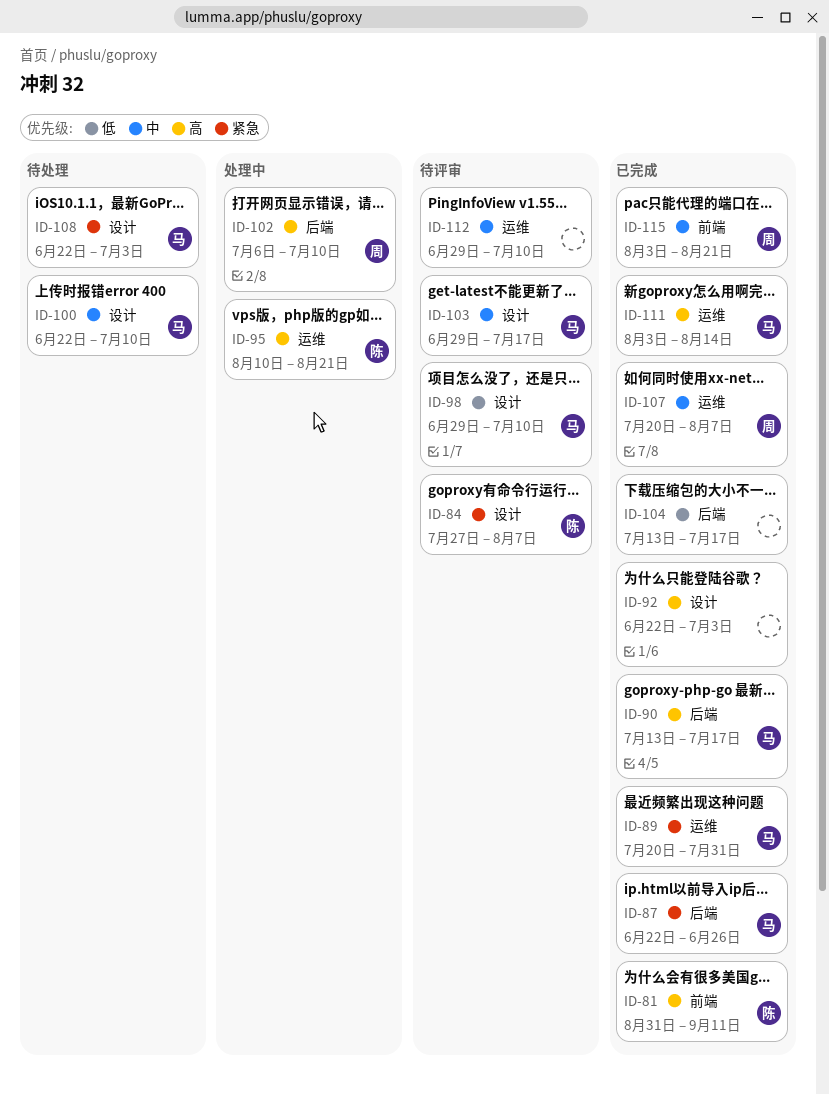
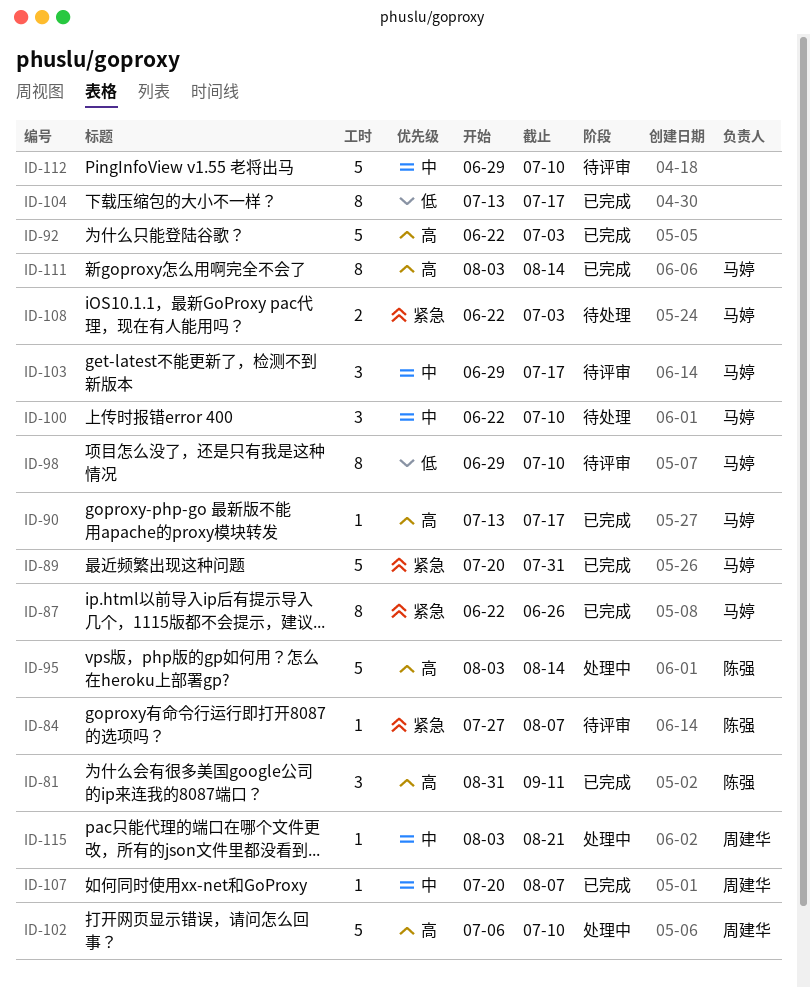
ID-95, start: Aug 10 -> Aug 3
ID-95, due: Aug 21 -> Aug 14
ID-115, status: 已完成 -> 处理中

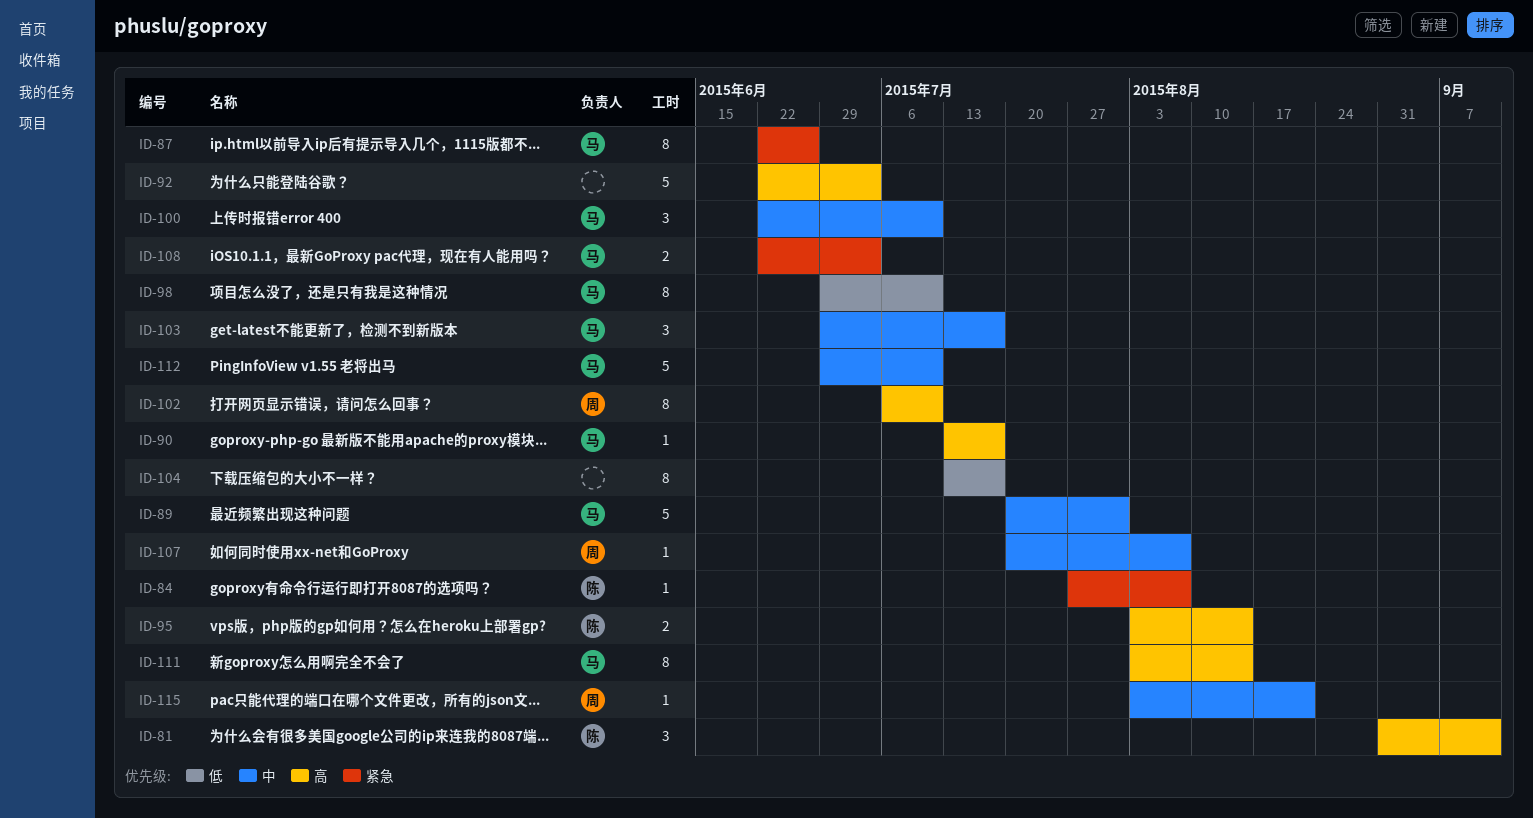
ID-89, priority: 紧急 -> 中
ID-95, estimate: 5 -> 2
ID-102, estimate: 5 -> 8
ID-112, owner: none -> 马婷

